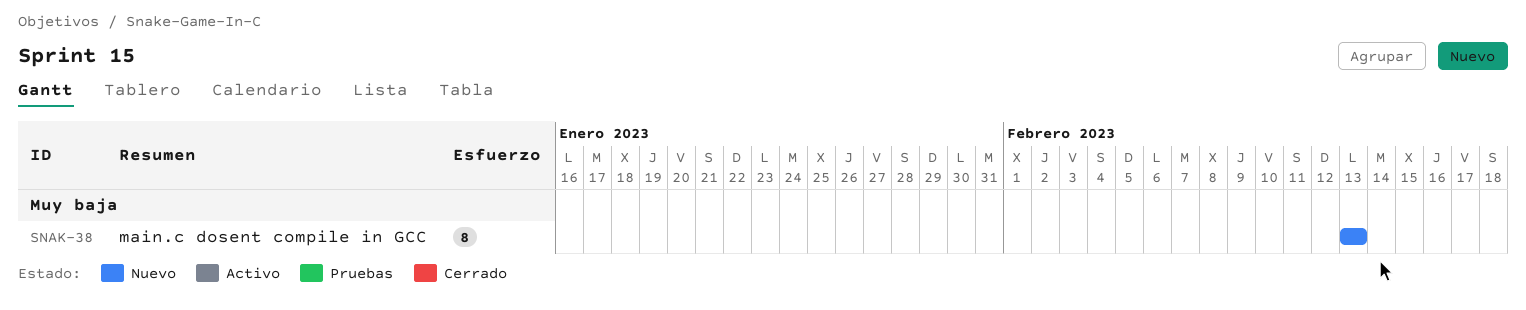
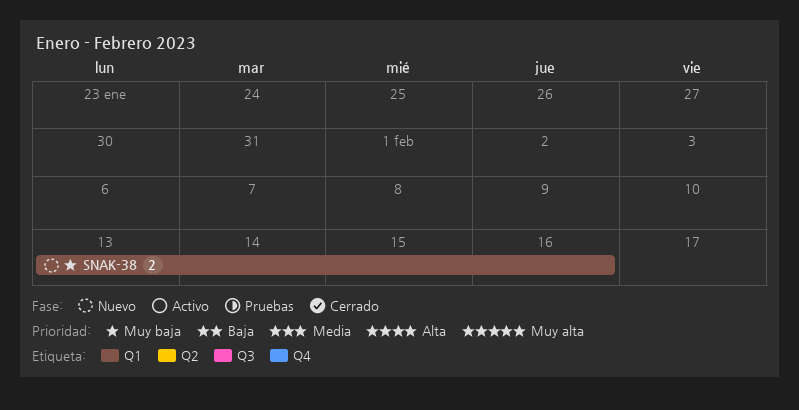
SNAK-38, estimate: 8 -> 2
SNAK-38, due: Feb 13 -> Feb 16

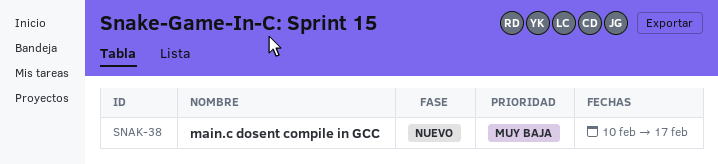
SNAK-38, start: Feb 13 -> Feb 10
SNAK-38, due: Feb 16 -> Feb 17

